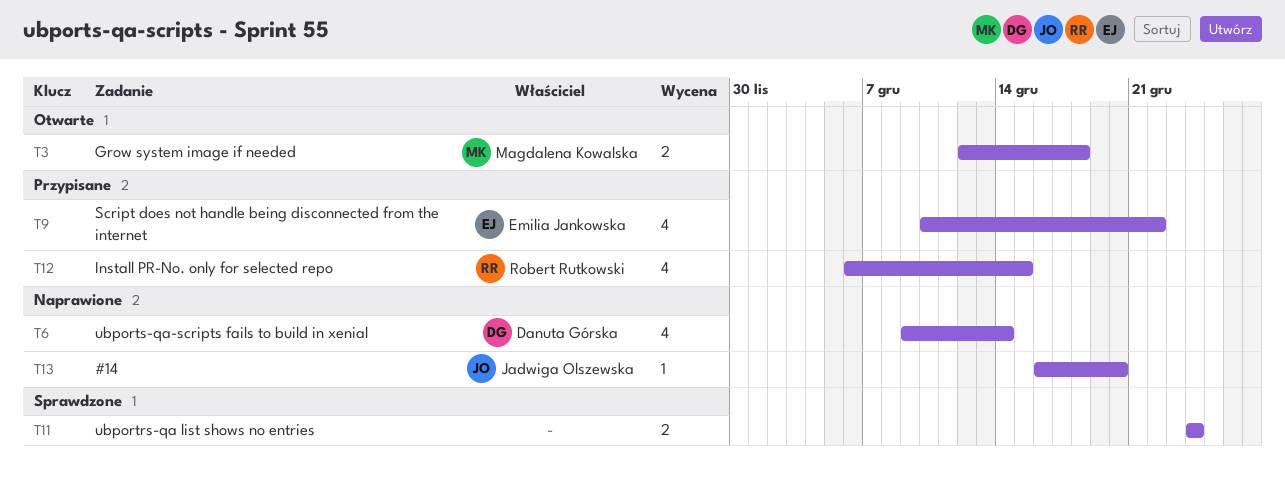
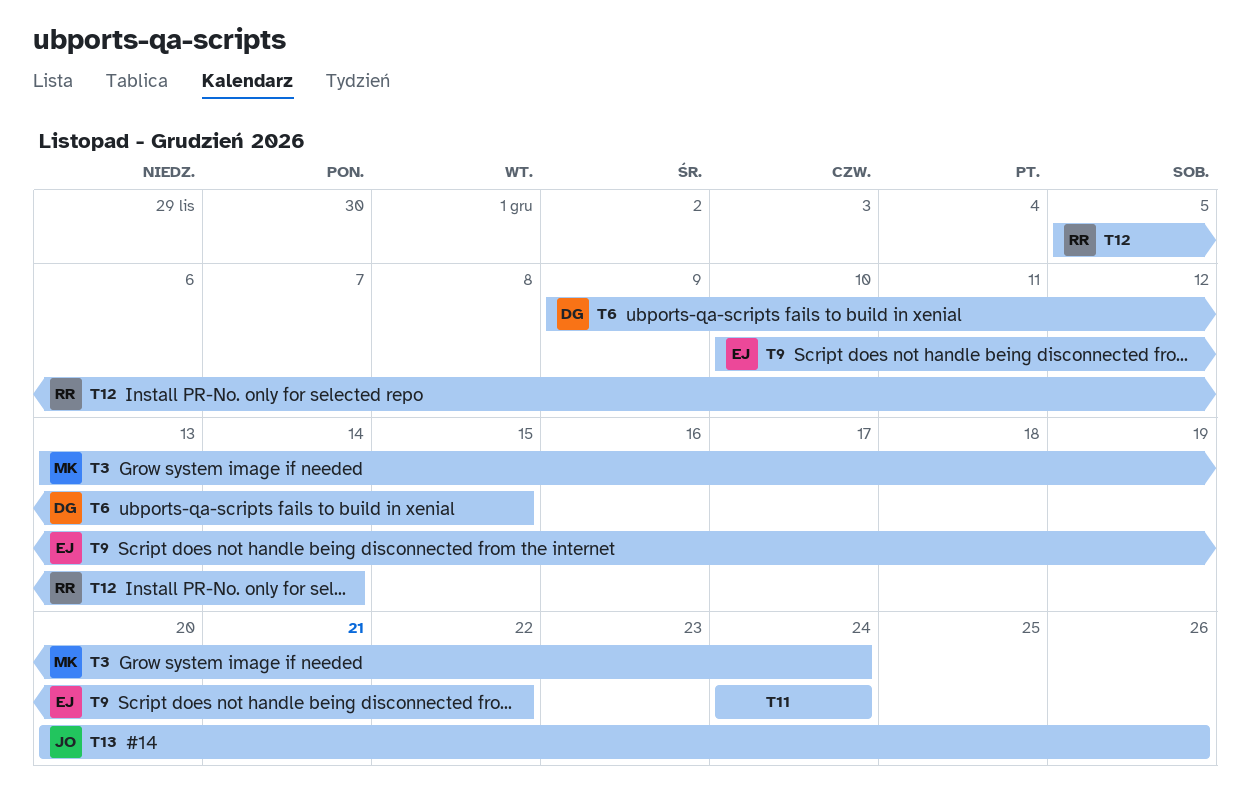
T3, start: Dec 12 -> Dec 13
T3, due: Dec 18 -> Dec 24
T6, due: Dec 14 -> Dec 15
T12, start: Dec 6 -> Dec 5
T12, due: Dec 15 -> Dec 14
T13, start: Dec 16 -> Dec 20
T13, due: Dec 20 -> Dec 26

